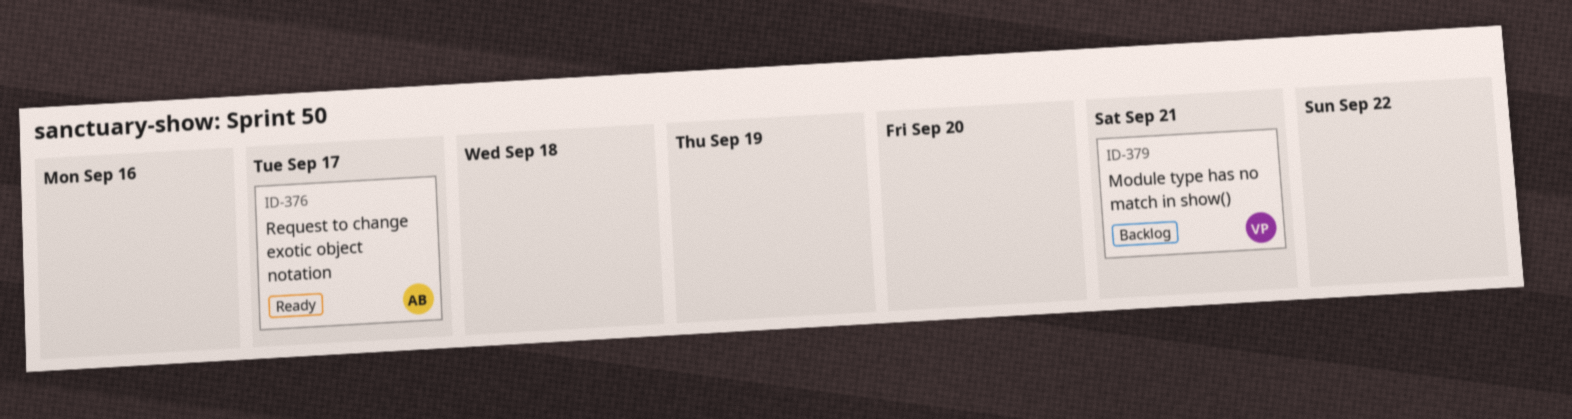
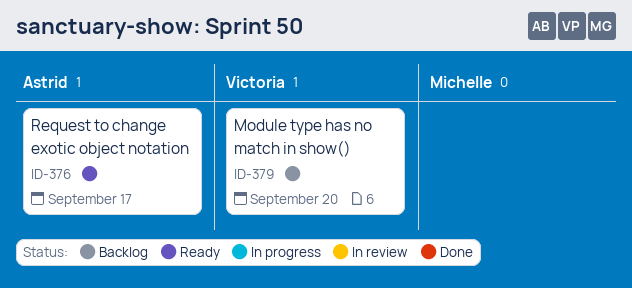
ID-379, due: Sep 21 -> Sep 20

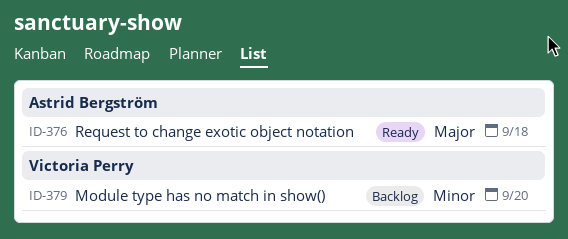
ID-376, due: Sep 17 -> Sep 18

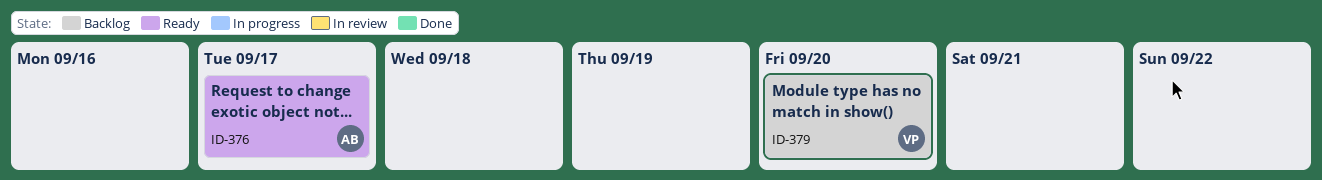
ID-376, due: Sep 18 -> Sep 17

